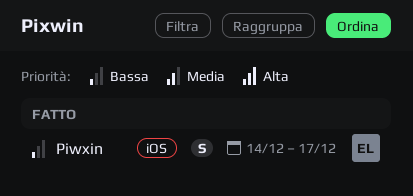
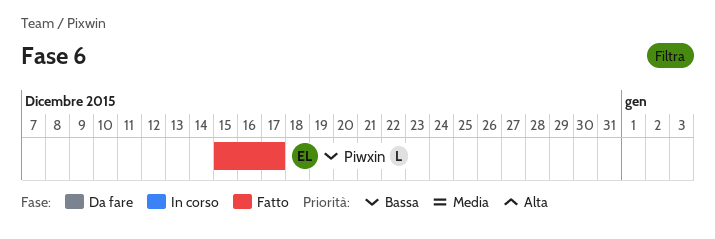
Piwxin, estimate: S -> L
Piwxin, start: Dec 14 -> Dec 15

